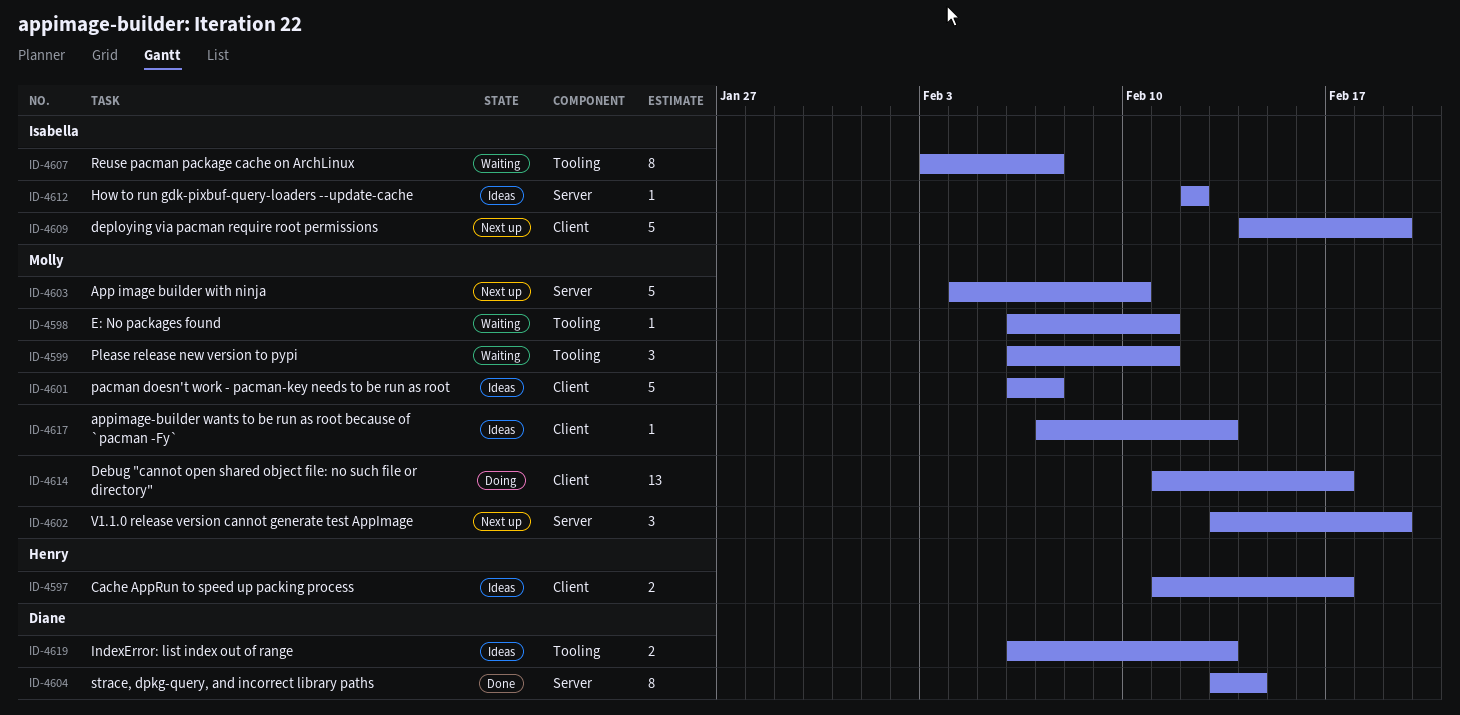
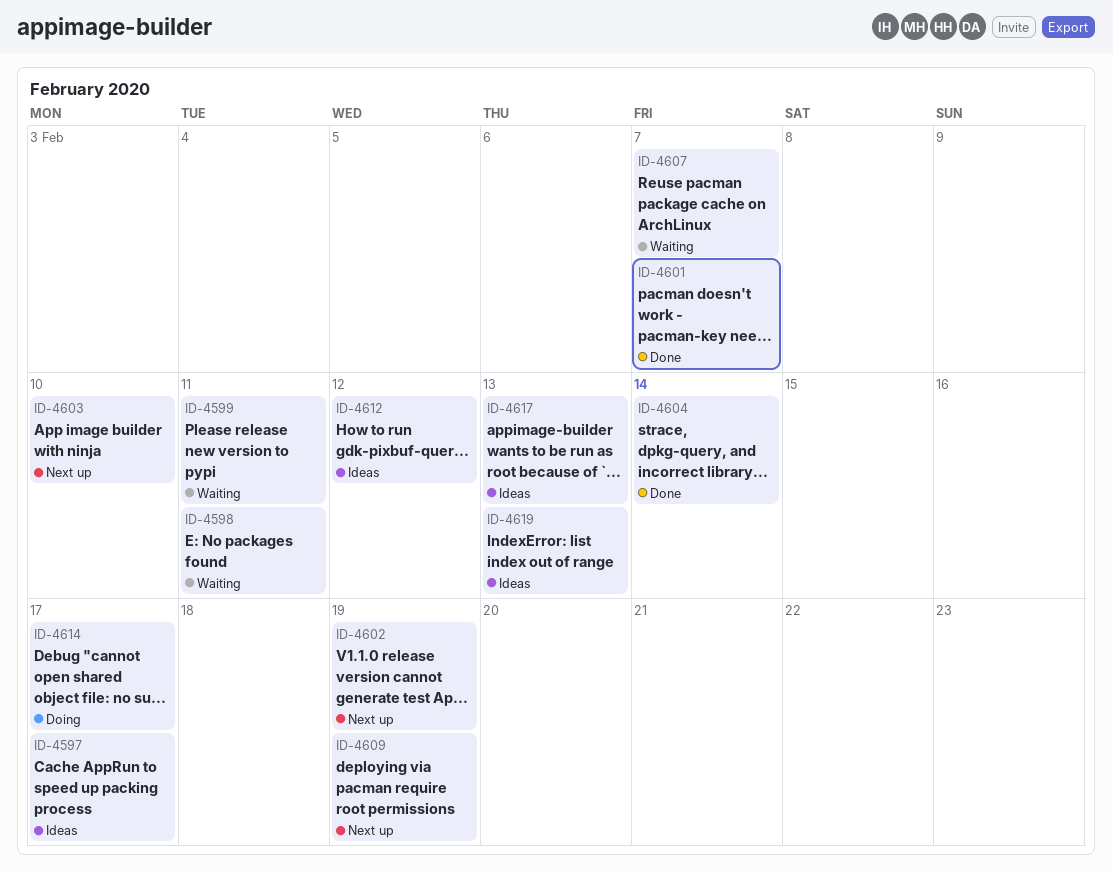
ID-4601, status: Ideas -> Done

